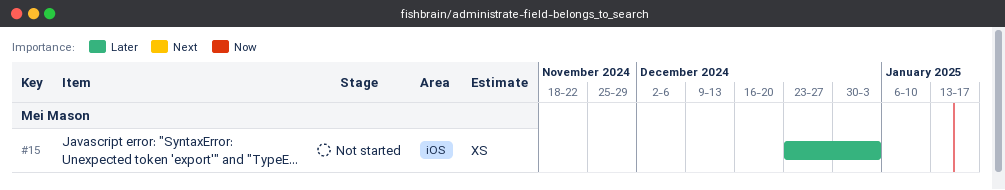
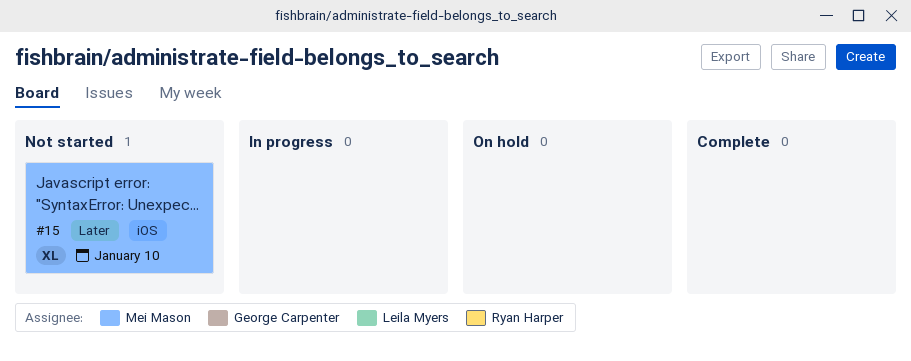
#15, estimate: XS -> XL
#15, due: Jan 3 -> Jan 10

